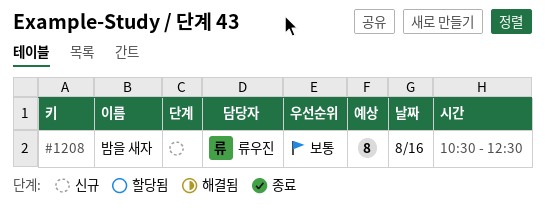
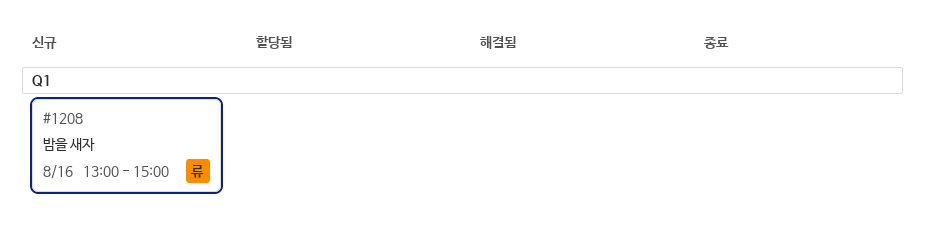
#1208, begins: 10:30 -> 13:00
#1208, ends: 12:30 -> 15:00

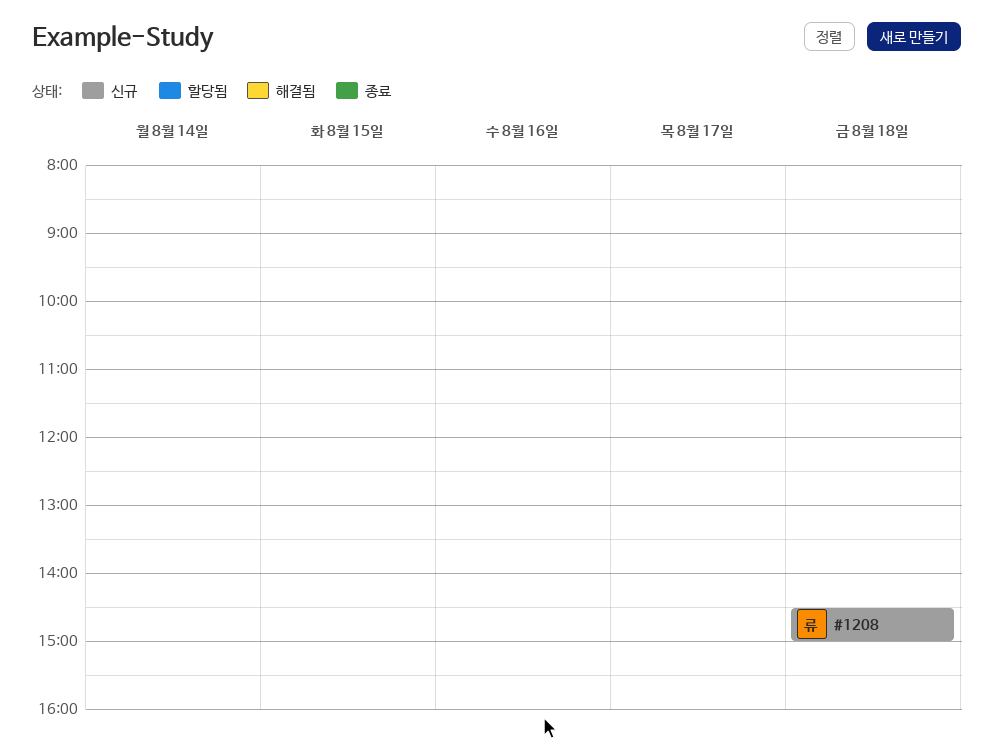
#1208, day: Aug 16 -> Aug 18
#1208, begins: 13:00 -> 14:30

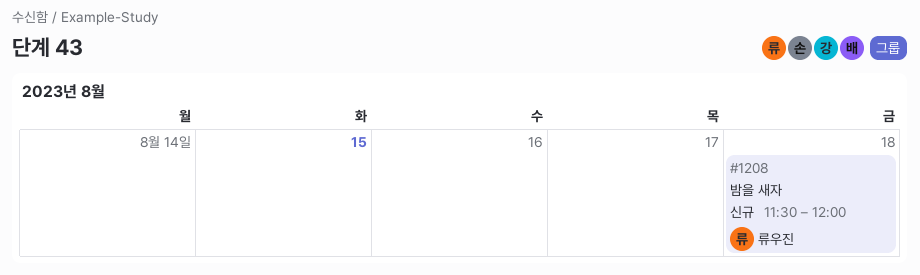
#1208, begins: 14:30 -> 11:30
#1208, ends: 15:00 -> 12:00

